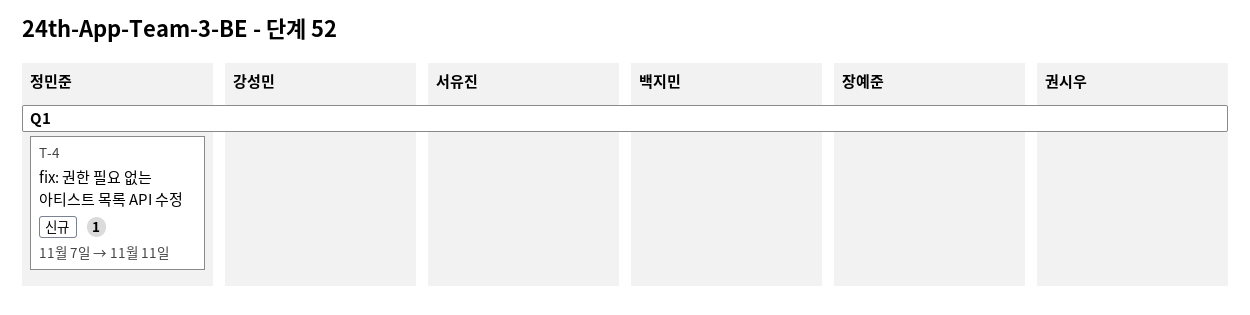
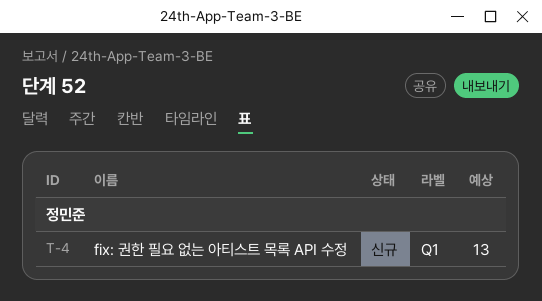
T-4, estimate: 1 -> 13

